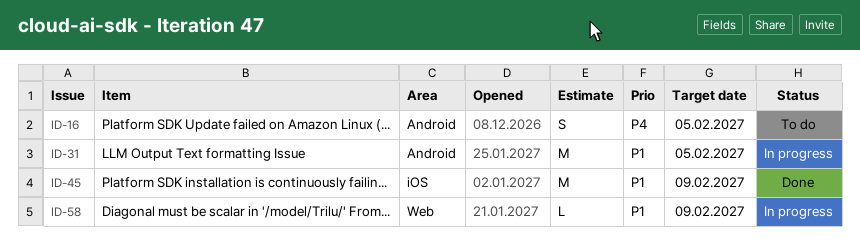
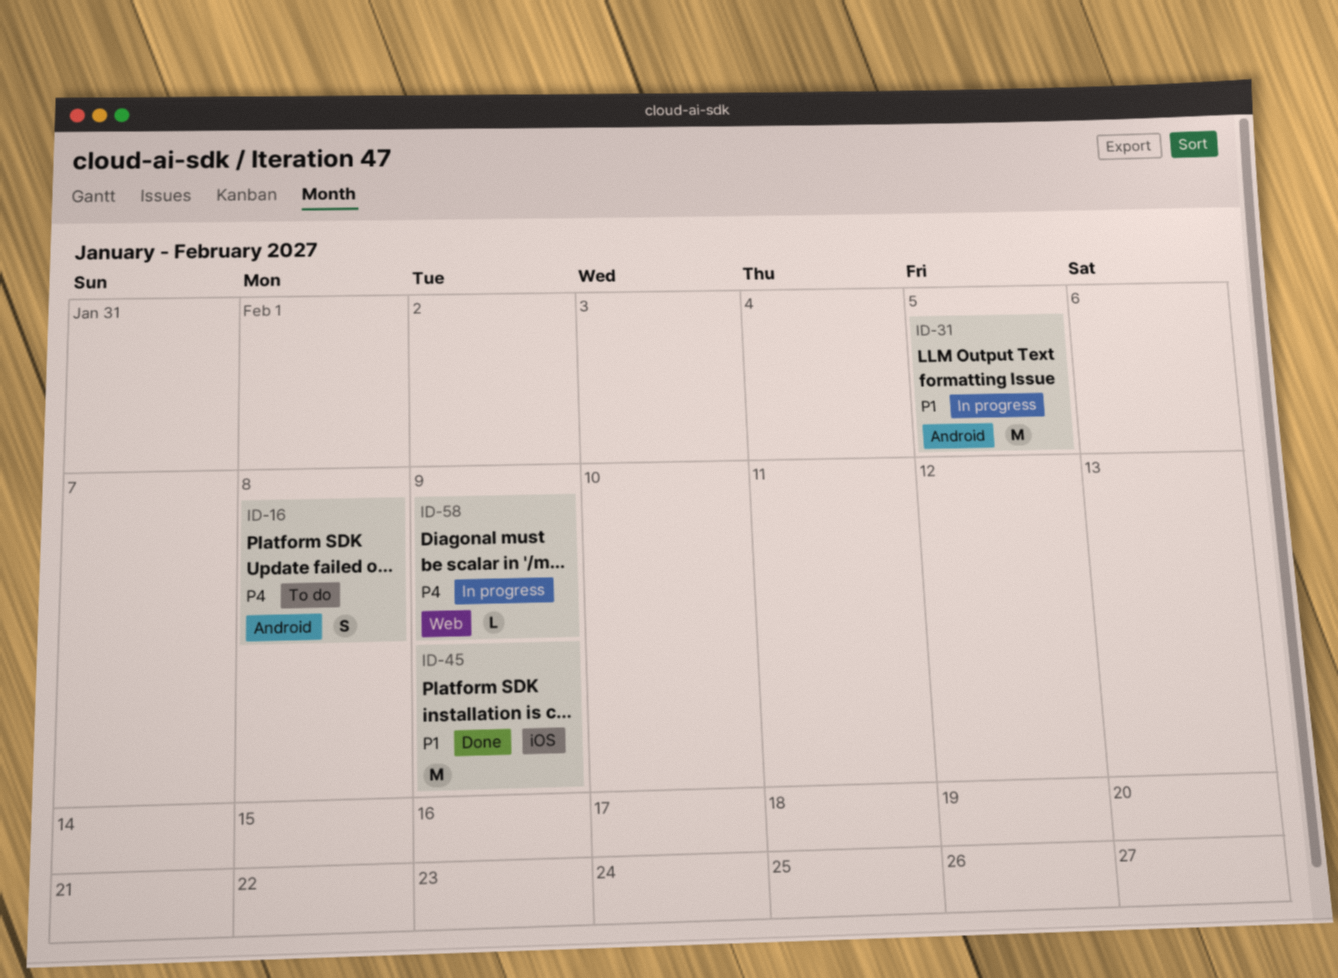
ID-16, due: Feb 5 -> Feb 8
ID-58, priority: P1 -> P4

